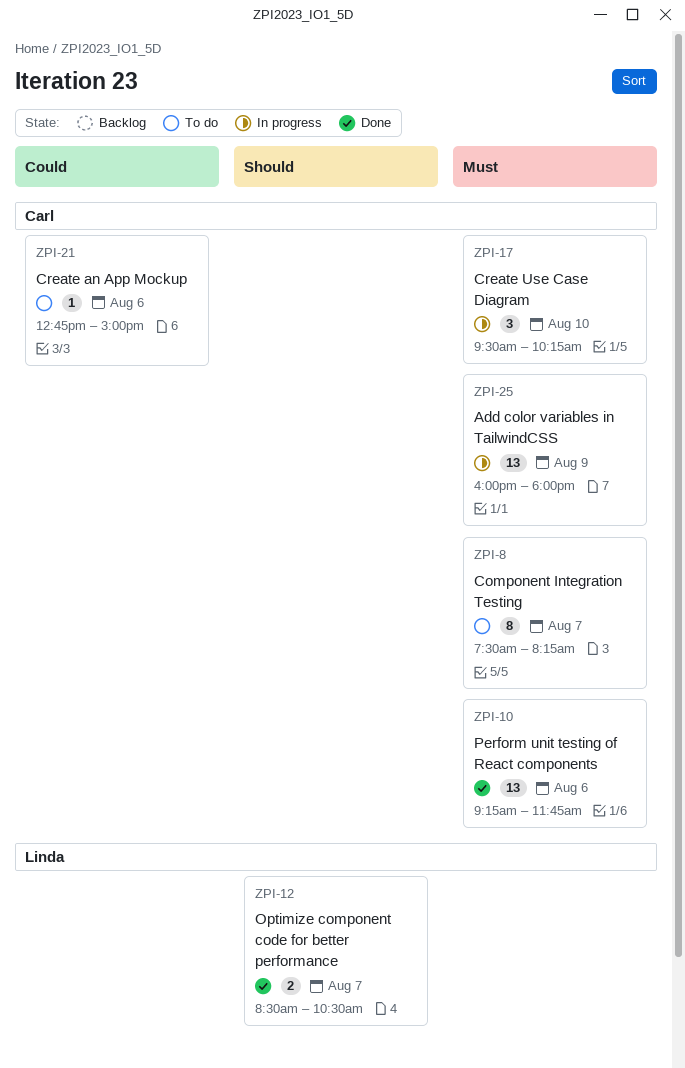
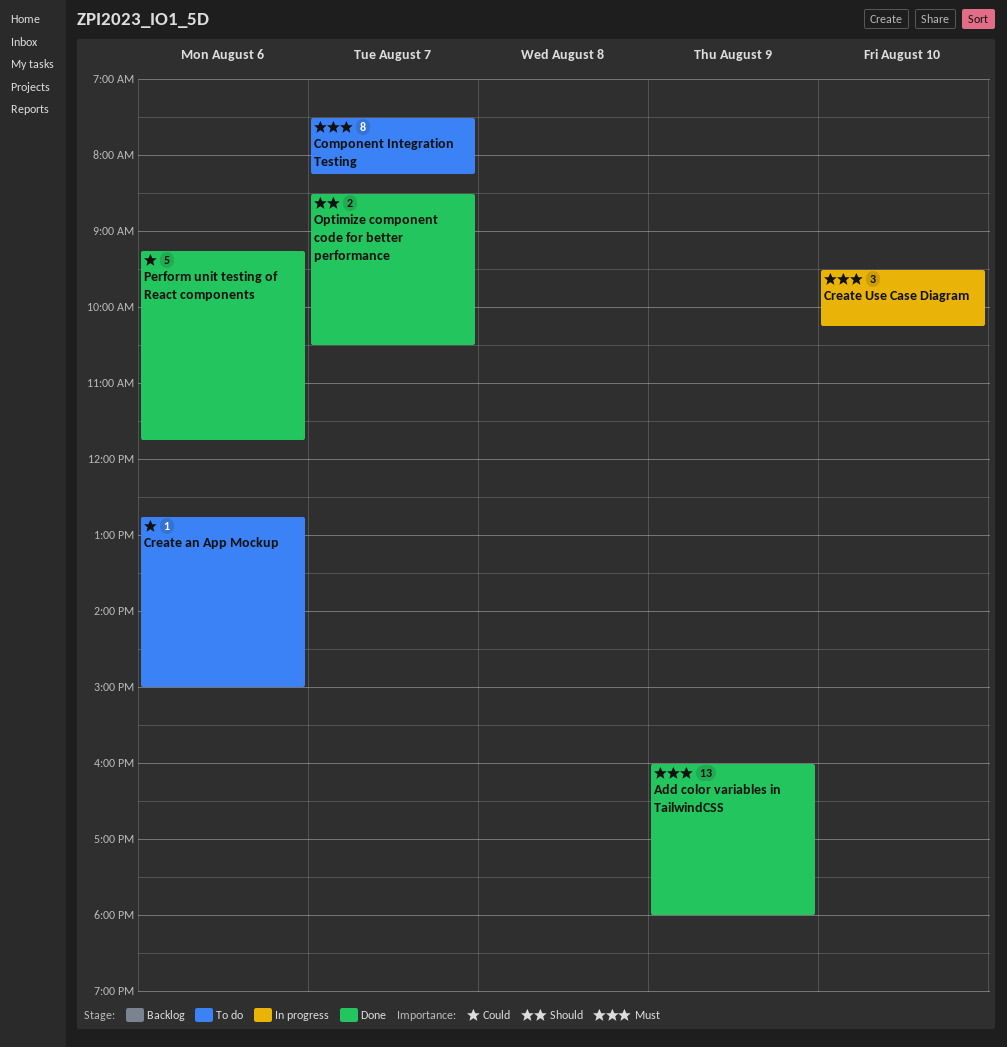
Add color variables in TailwindCSS, status: In progress -> Done
Perform unit testing of React components, priority: Must -> Could
Perform unit testing of React components, estimate: 13 -> 5

